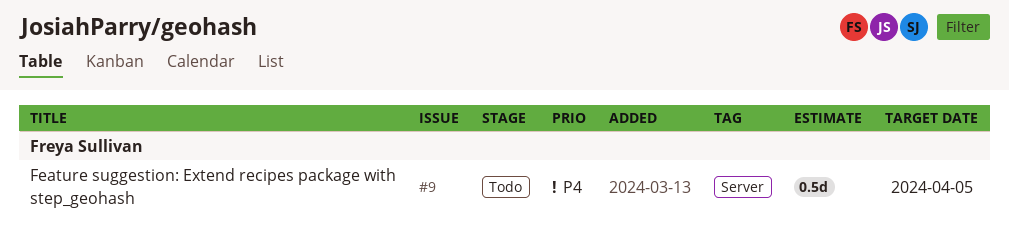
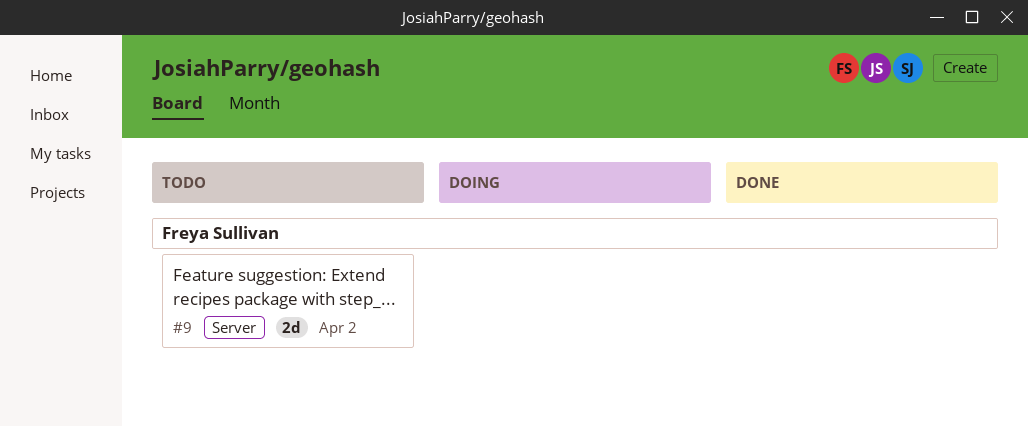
#9, estimate: 0.5d -> 2d
#9, due: Apr 5 -> Apr 2

